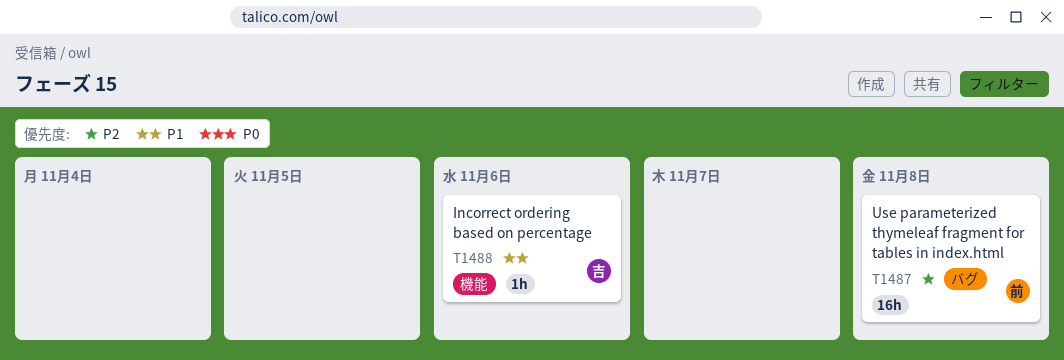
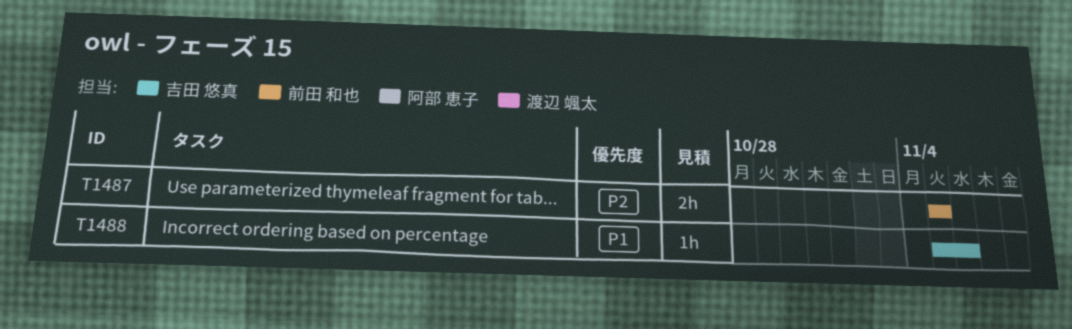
T1487, estimate: 16h -> 2h
T1487, due: Nov 8 -> Nov 5

